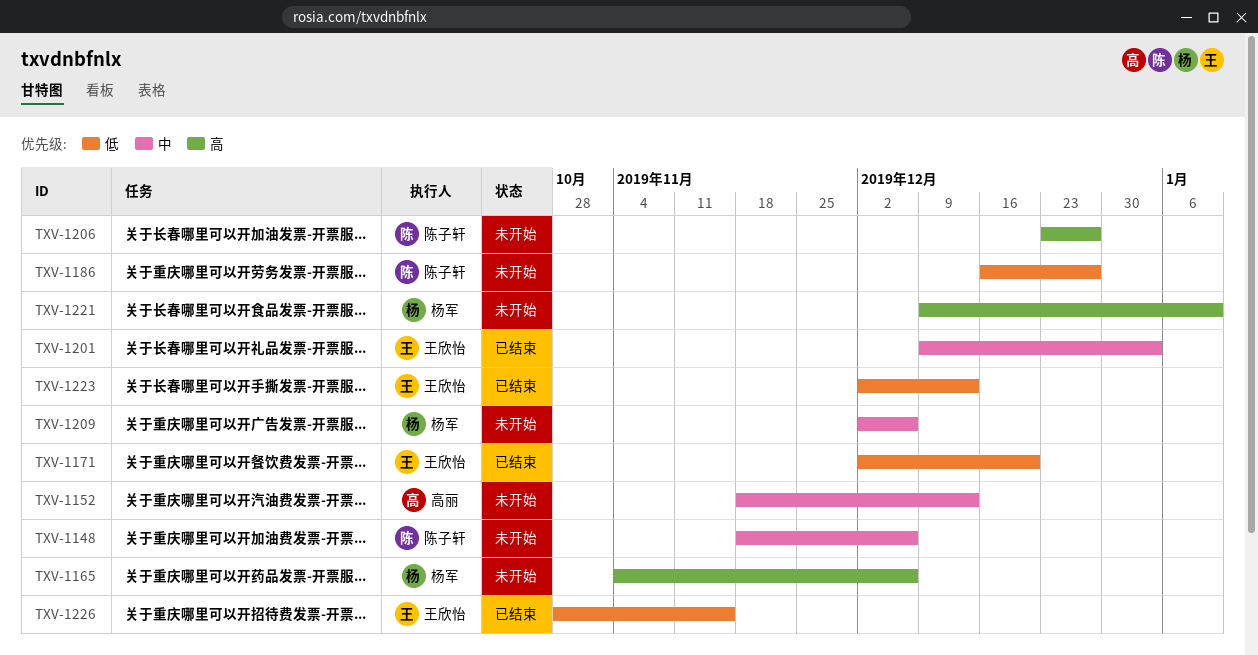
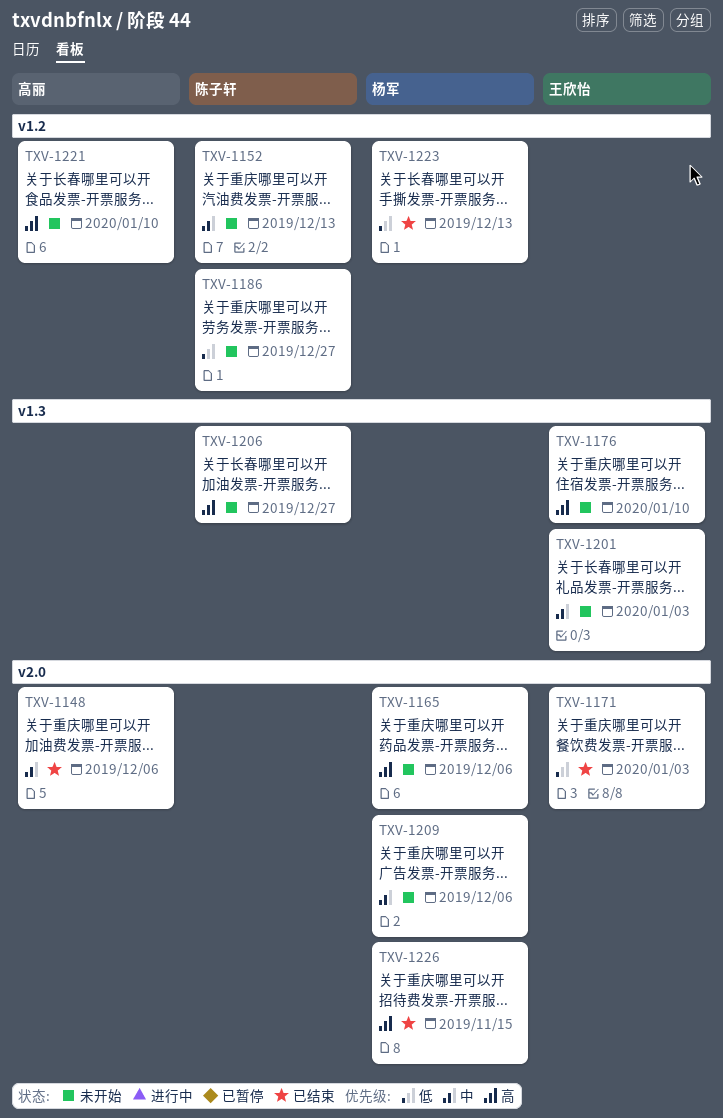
TXV-1148, status: 未开始 -> 已结束
TXV-1148, owner: 陈子轩 -> 高丽
TXV-1152, owner: 高丽 -> 陈子轩
TXV-1171, due: Dec 20 -> Jan 3
TXV-1176: none -> present
TXV-1201, status: 已结束 -> 未开始
TXV-1221, owner: 杨军 -> 高丽
TXV-1223, owner: 王欣怡 -> 杨军
TXV-1226, owner: 王欣怡 -> 杨军
TXV-1226, priority: 低 -> 高

